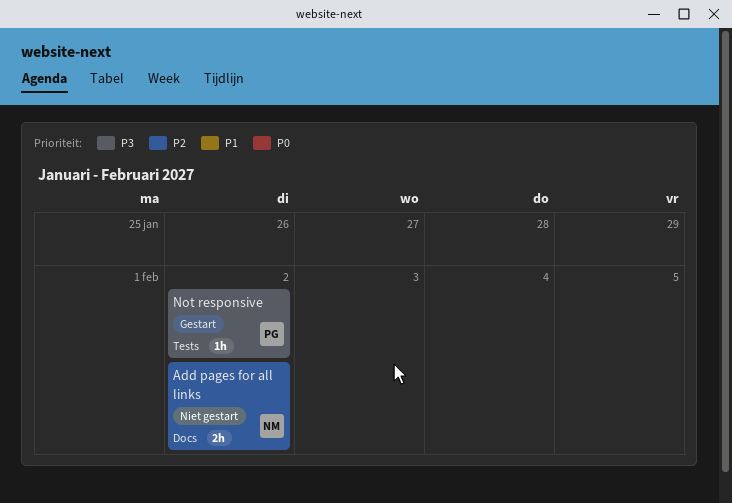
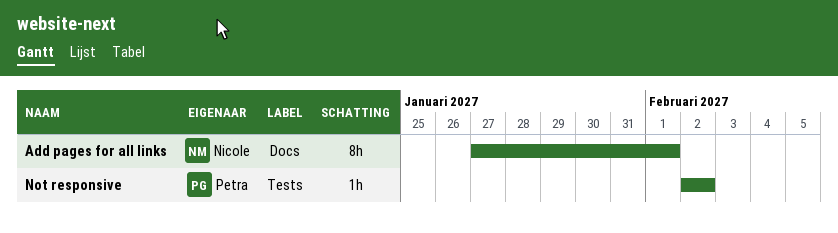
Add pages for all links, estimate: 2h -> 8h
Add pages for all links, due: Feb 2 -> Feb 1

